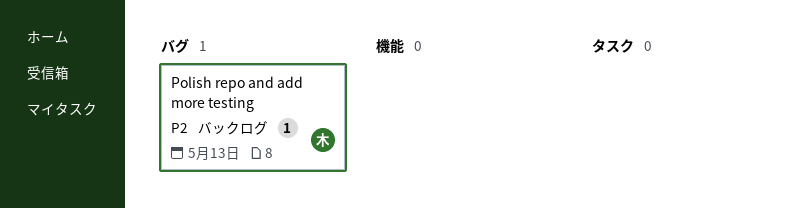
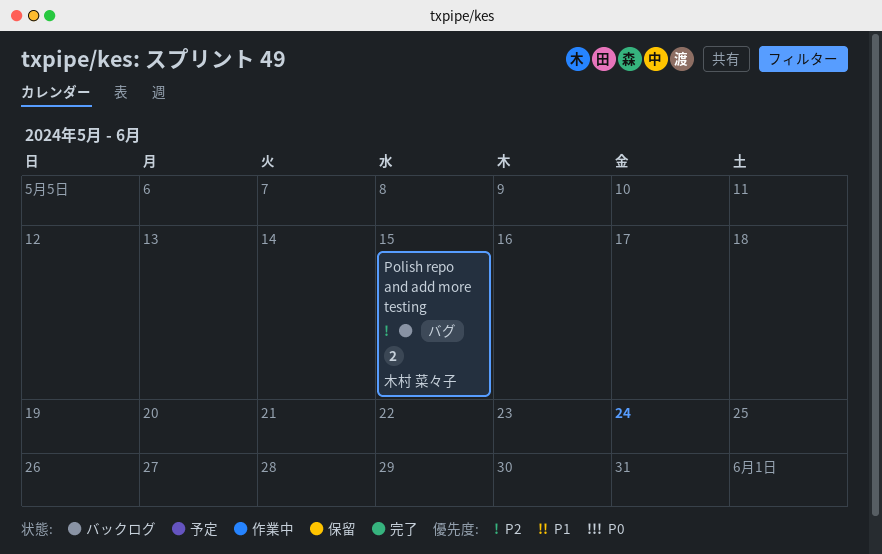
Polish repo and add more testing, estimate: 1 -> 2
Polish repo and add more testing, due: May 13 -> May 15

